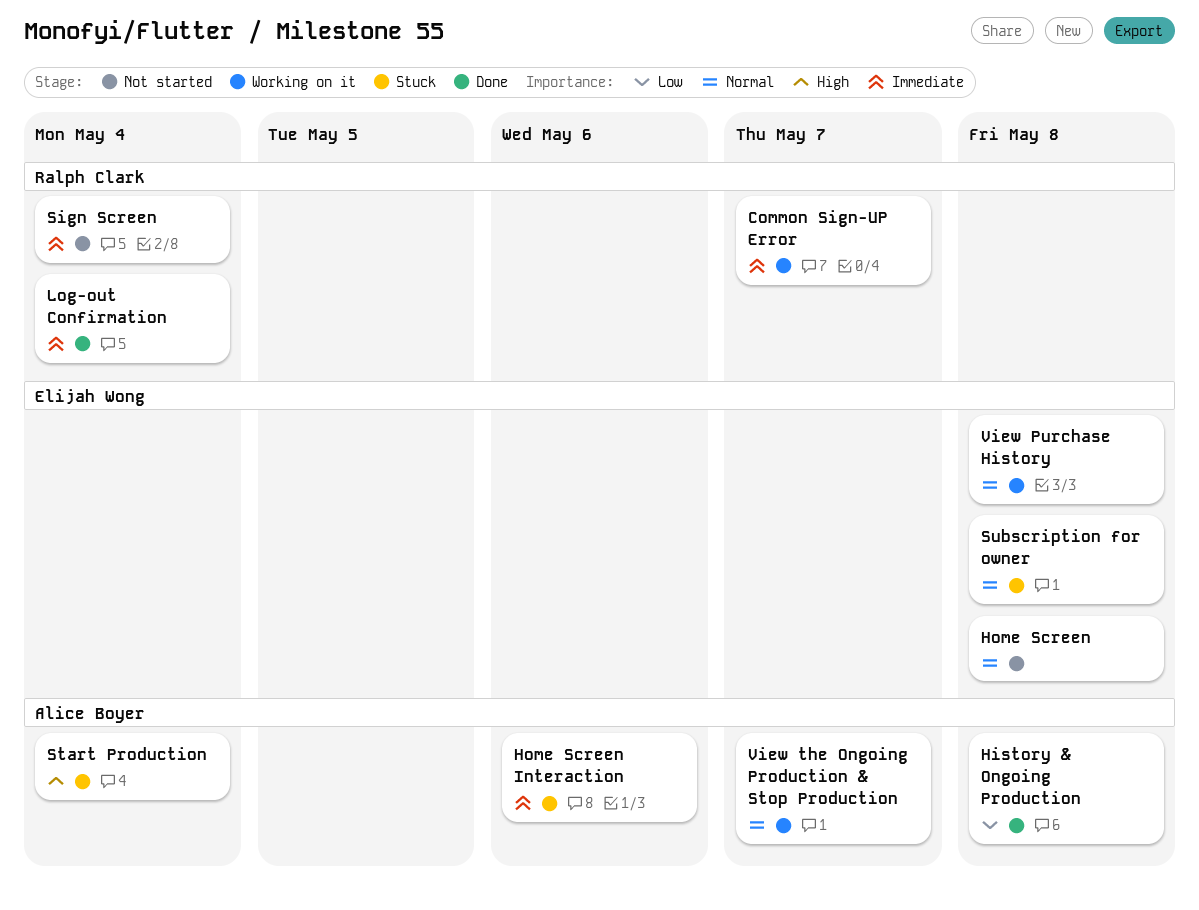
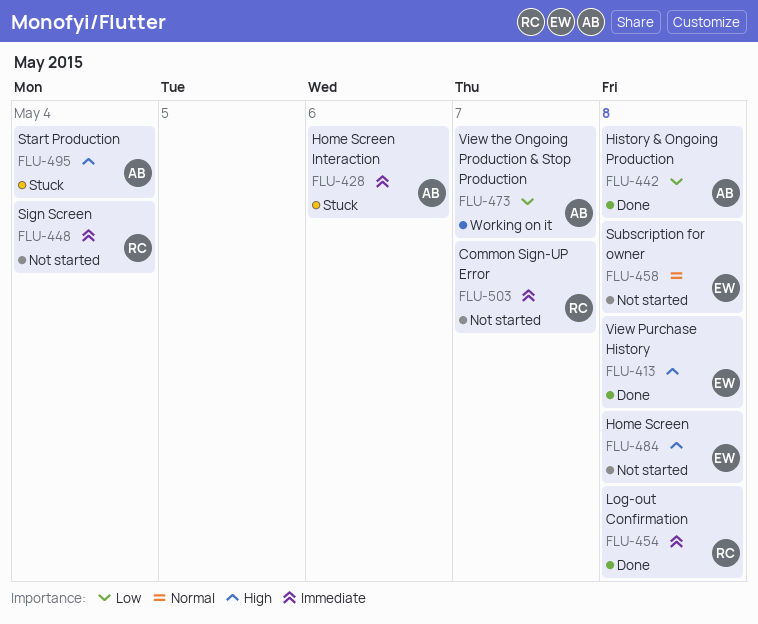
Common Sign-UP Error, status: Working on it -> Not started
Home Screen, priority: Normal -> High
Log-out Confirmation, due: May 4 -> May 8
Subscription for owner, status: Stuck -> Not started
View Purchase History, status: Working on it -> Done
View Purchase History, priority: Normal -> High
View the Ongoing Production & Stop Production, priority: Normal -> Low

